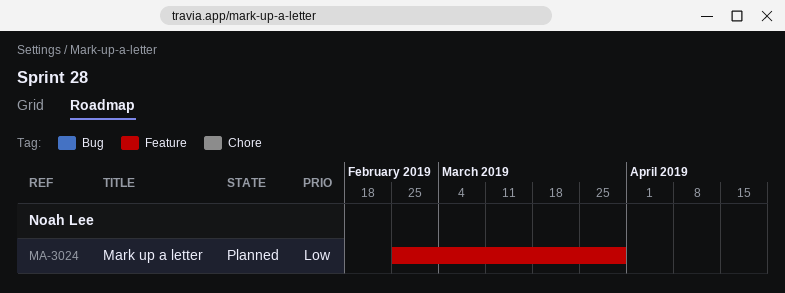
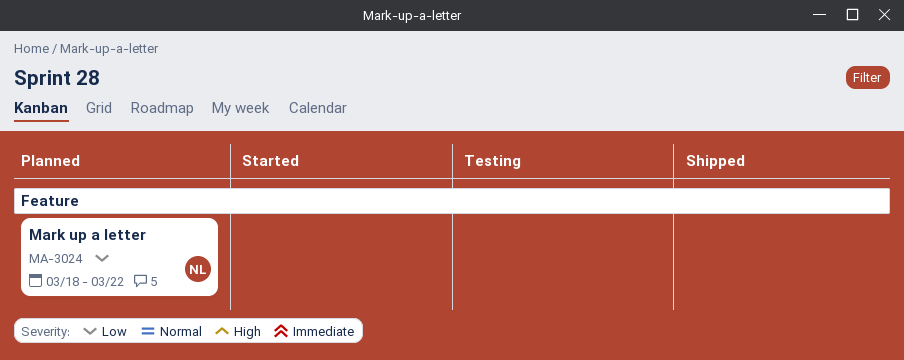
MA-3024, start: Feb 25 -> Mar 18
MA-3024, due: Mar 29 -> Mar 22

